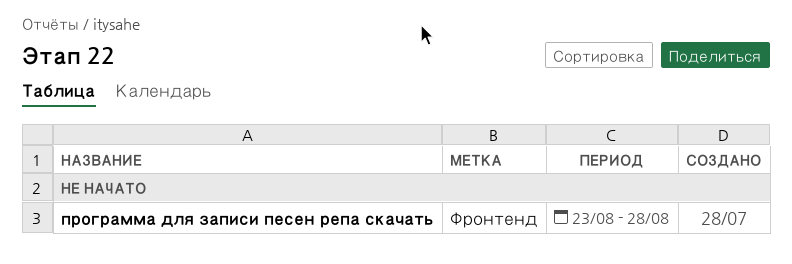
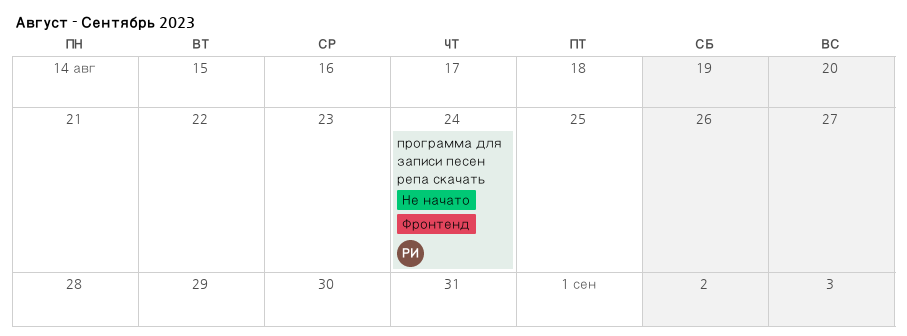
программа для записи песен репа скачать, due: Aug 28 -> Aug 24

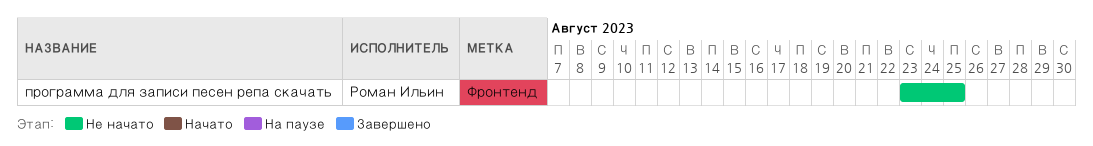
программа для записи песен репа скачать, due: Aug 24 -> Aug 25

